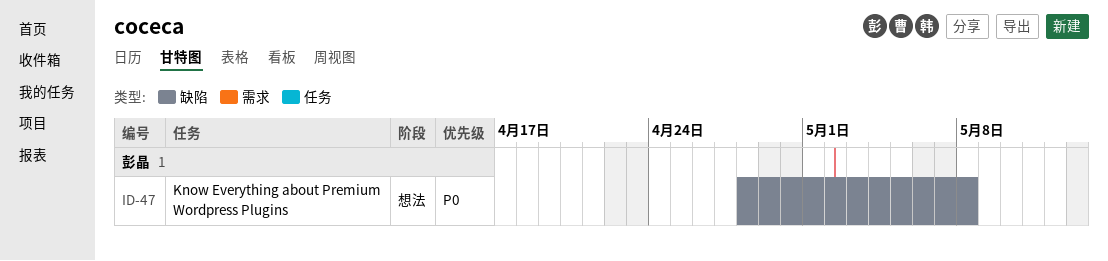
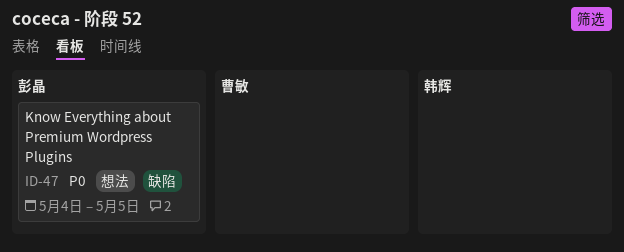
ID-47, start: Apr 28 -> May 4
ID-47, due: May 8 -> May 5

